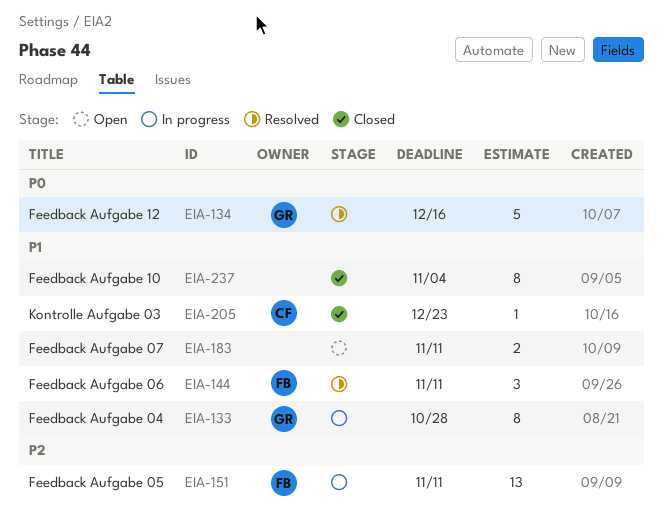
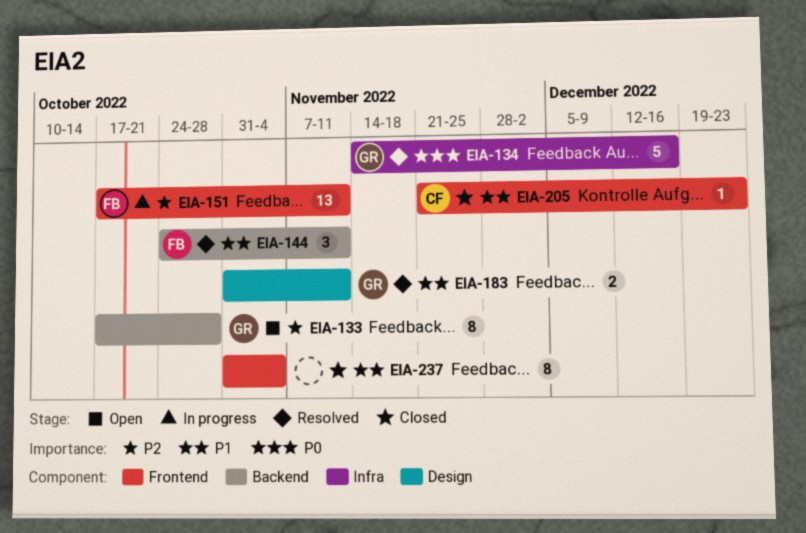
EIA-133, status: In progress -> Open
EIA-133, priority: P1 -> P2
EIA-183, status: Open -> Resolved
EIA-183, owner: none -> GR

